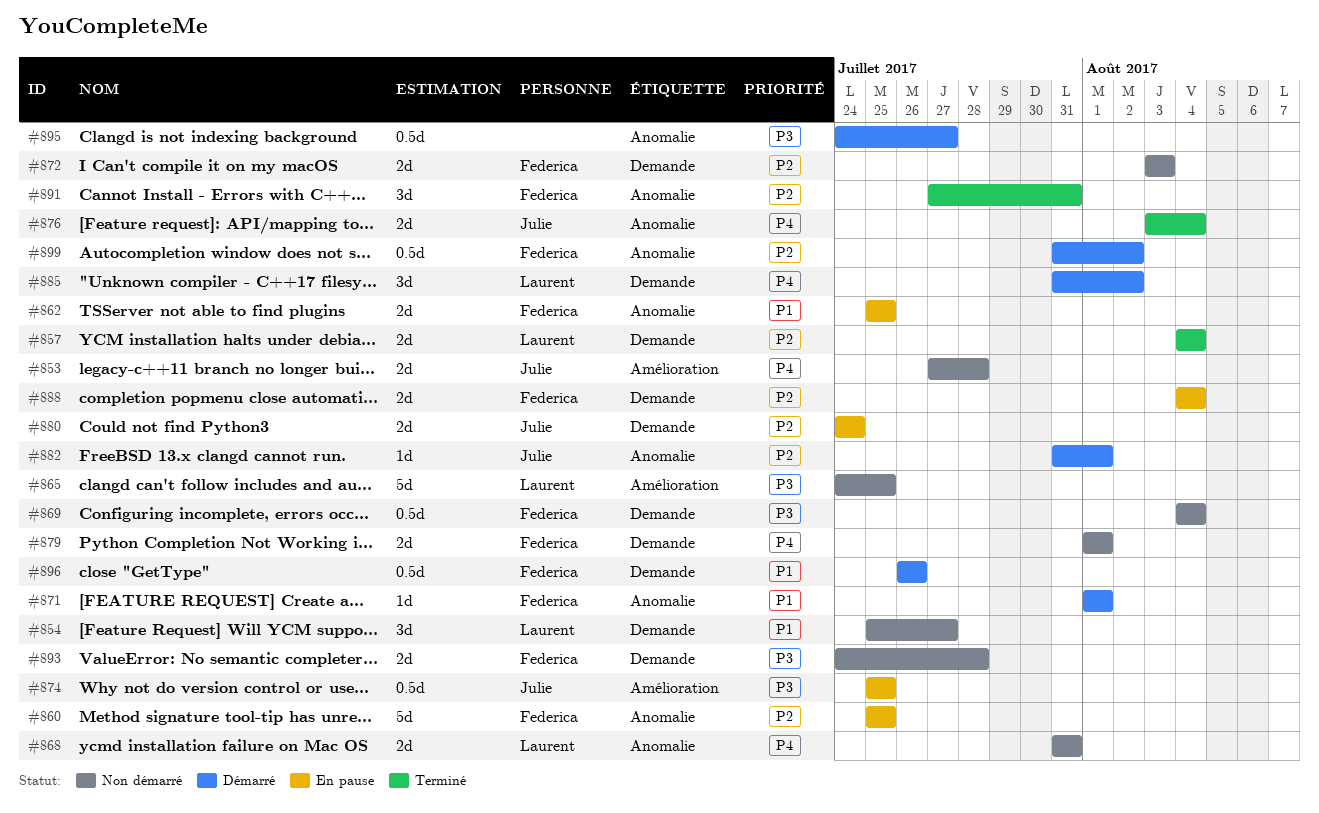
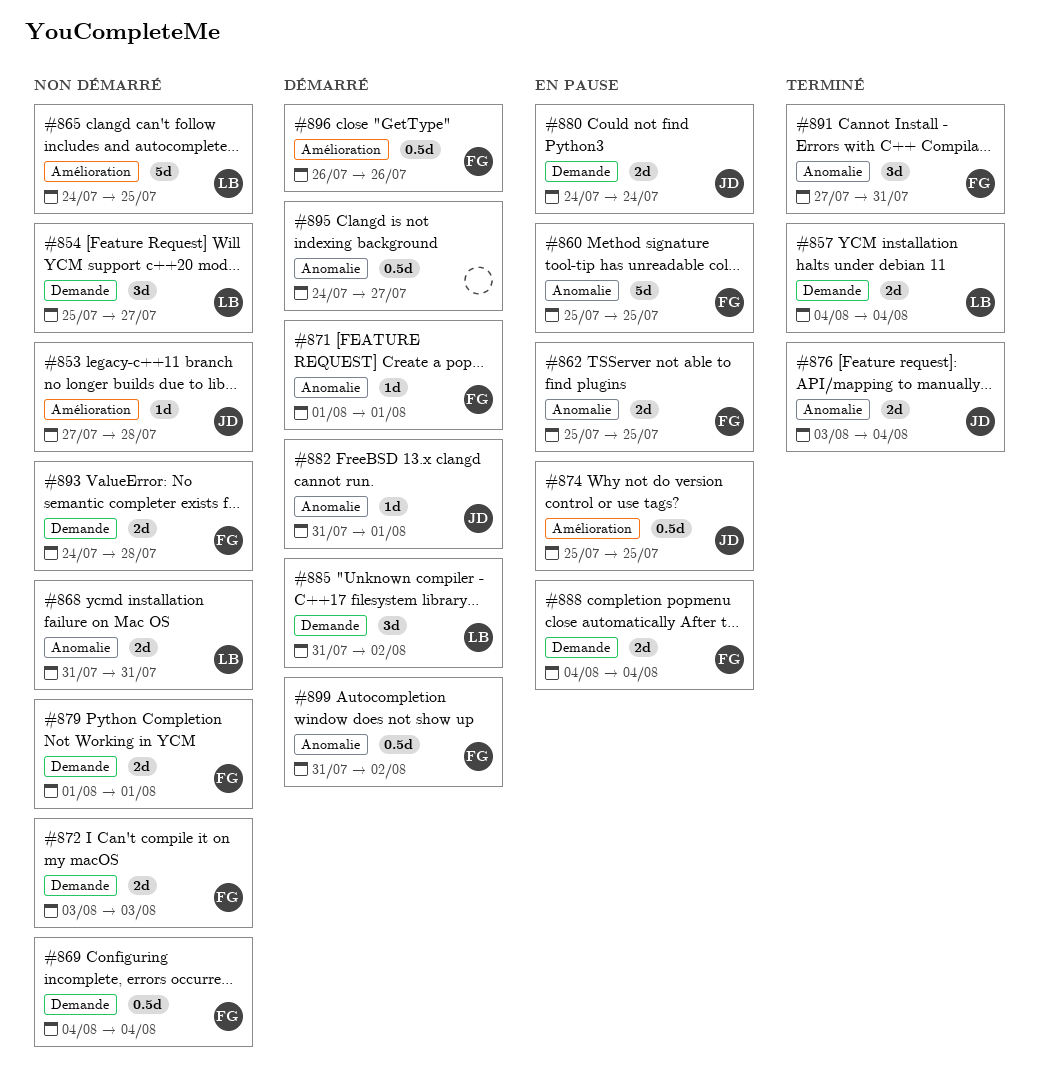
#853, estimate: 2d -> 1d
#896, label: Demande -> Amélioration

